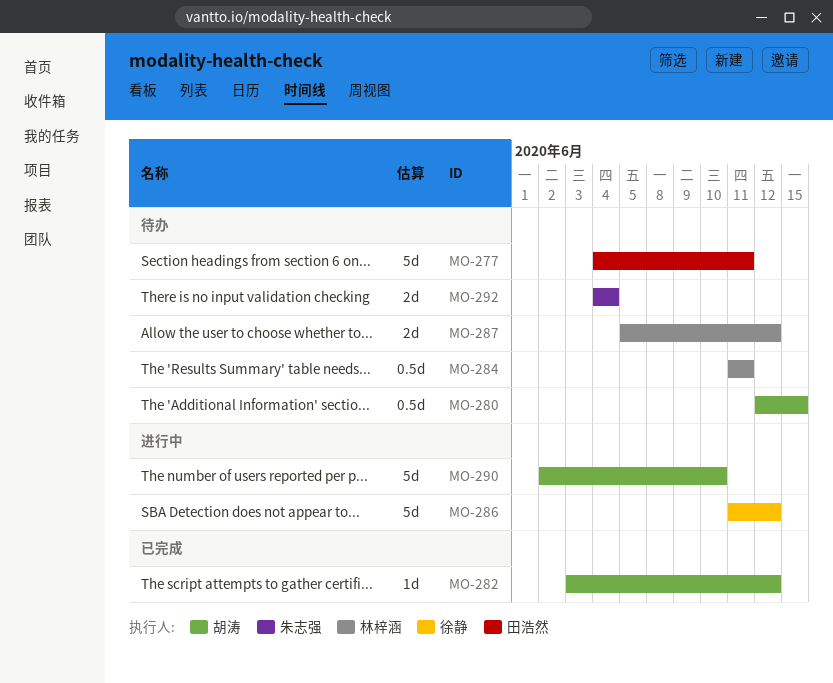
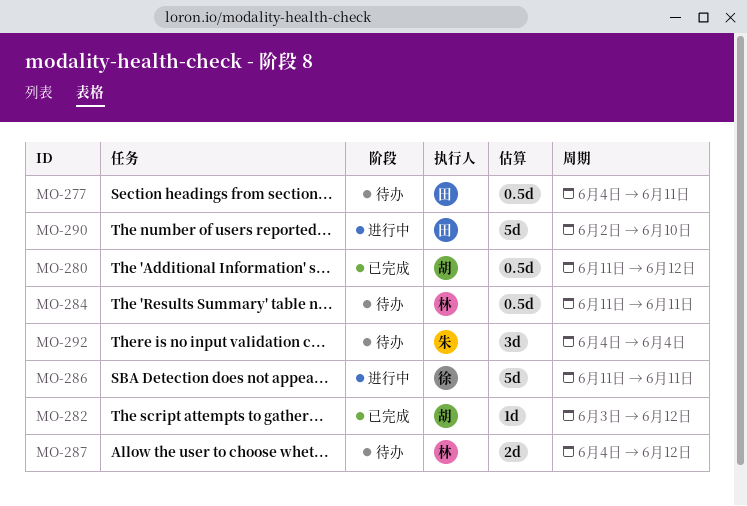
MO-277, estimate: 5d -> 0.5d
MO-280, status: 待办 -> 已完成
MO-280, start: Jun 12 -> Jun 11
MO-280, due: Jun 15 -> Jun 12
MO-286, due: Jun 12 -> Jun 11
MO-287, start: Jun 5 -> Jun 4
MO-290, owner: 胡涛 -> 田浩然
MO-292, estimate: 2d -> 3d

